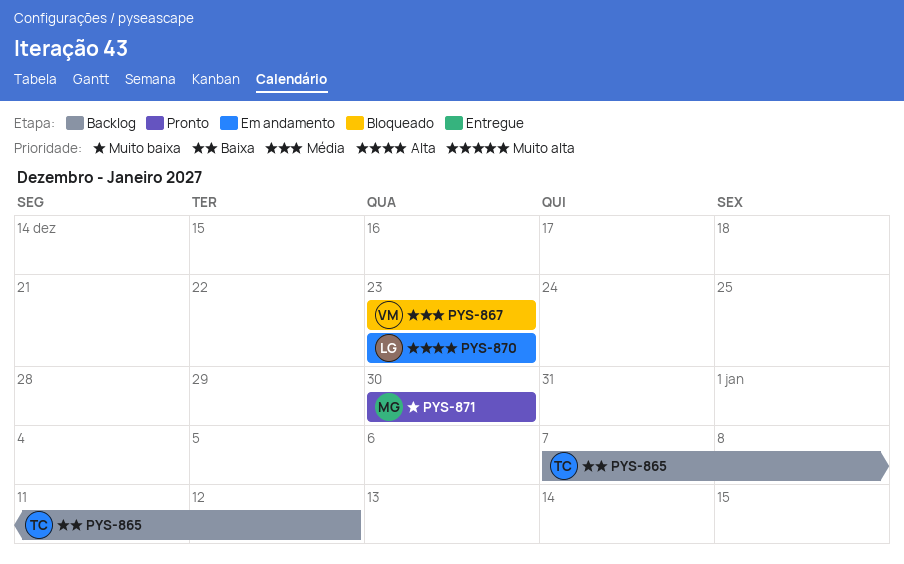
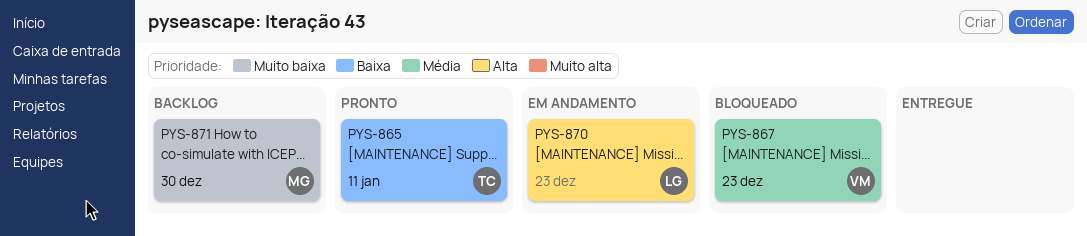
PYS-865, status: Backlog -> Pronto
PYS-865, due: Jan 12 -> Jan 11
PYS-871, status: Pronto -> Backlog

